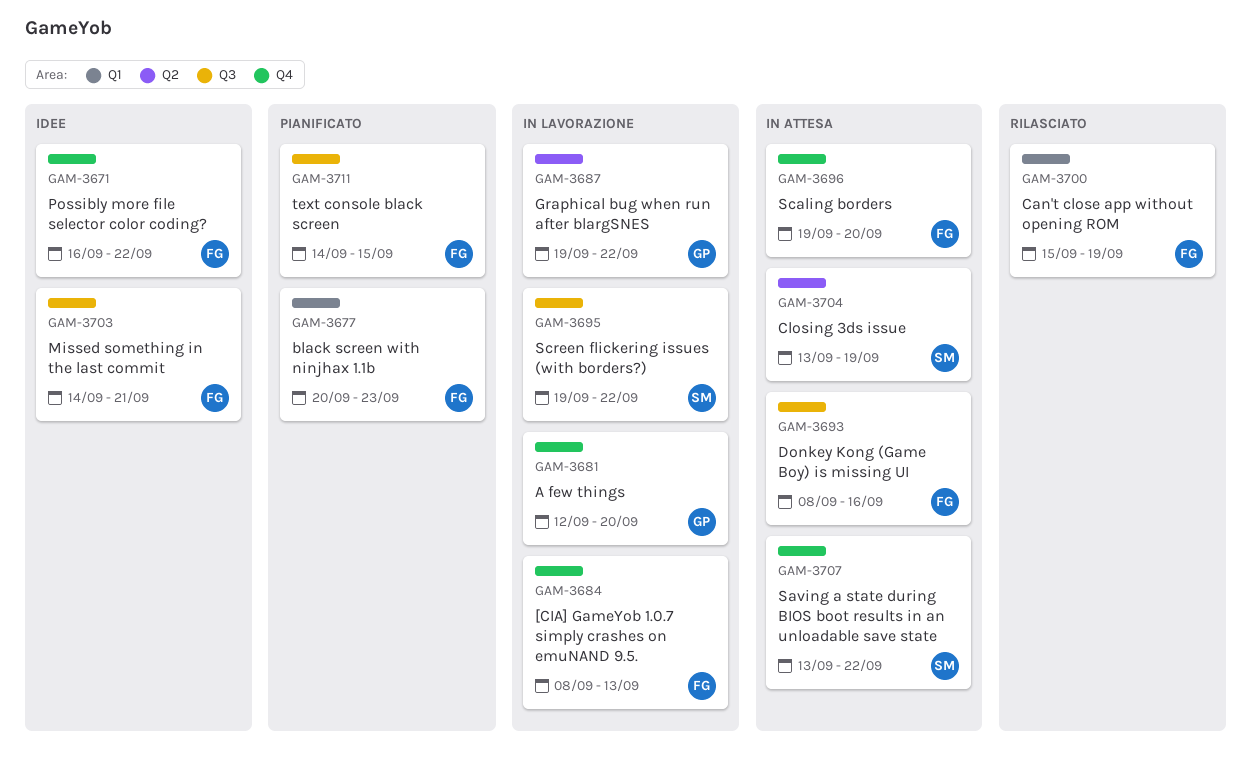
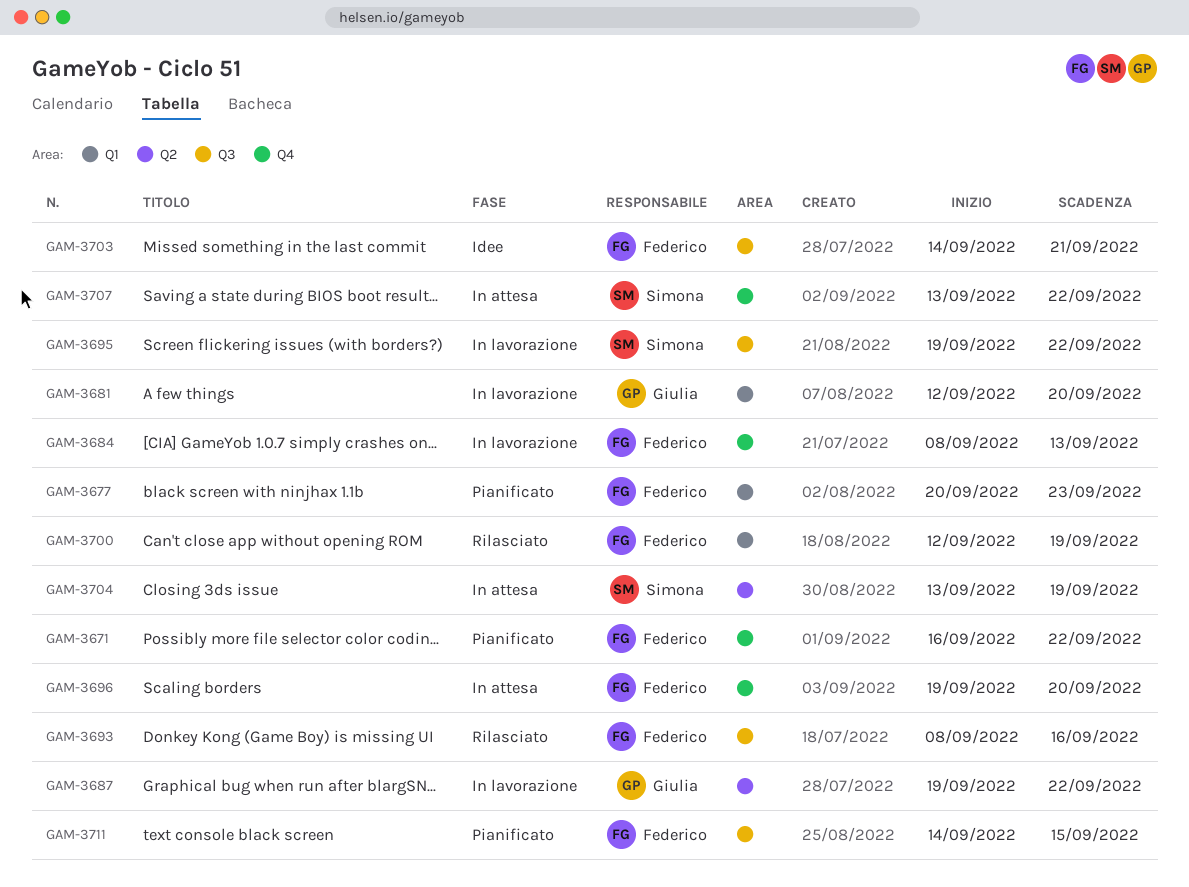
GAM-3671, status: Idee -> Pianificato
GAM-3681, label: Q4 -> Q1
GAM-3693, status: In attesa -> Rilasciato
GAM-3700, start: Sep 15 -> Sep 12

